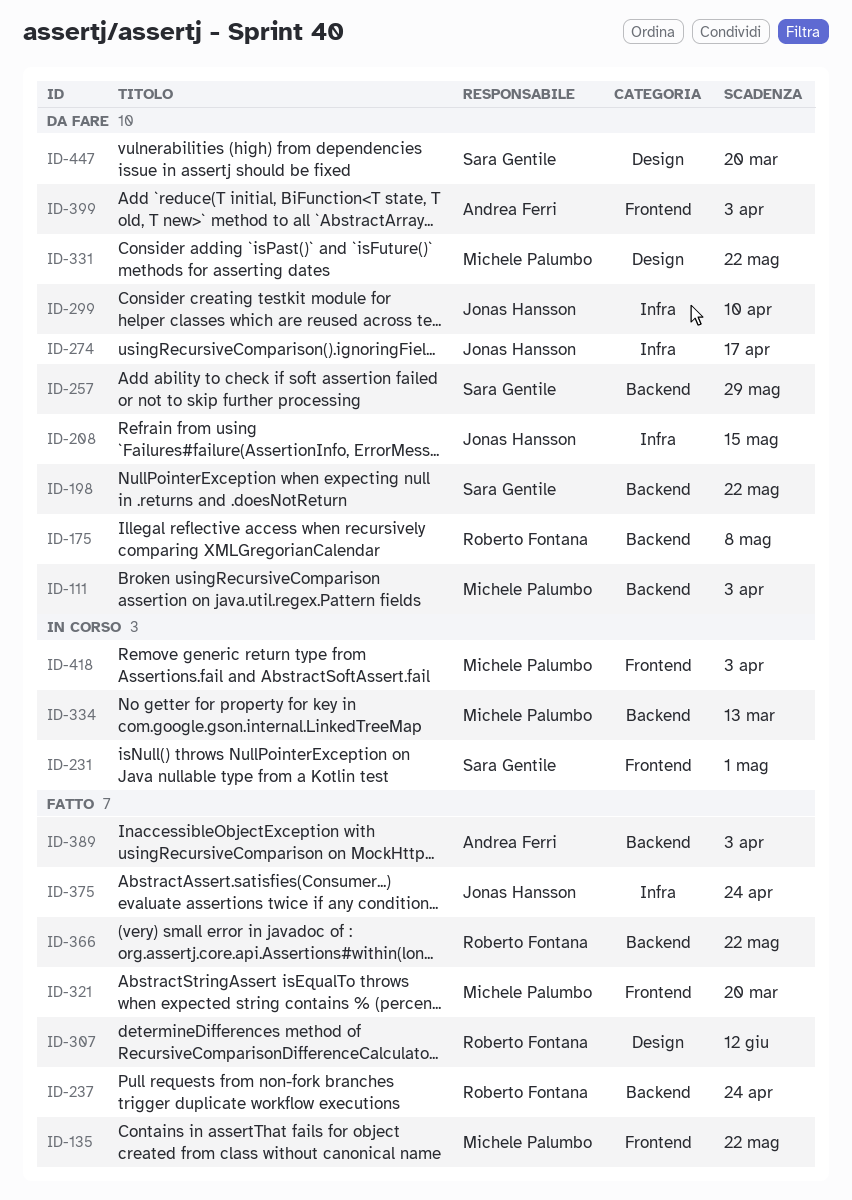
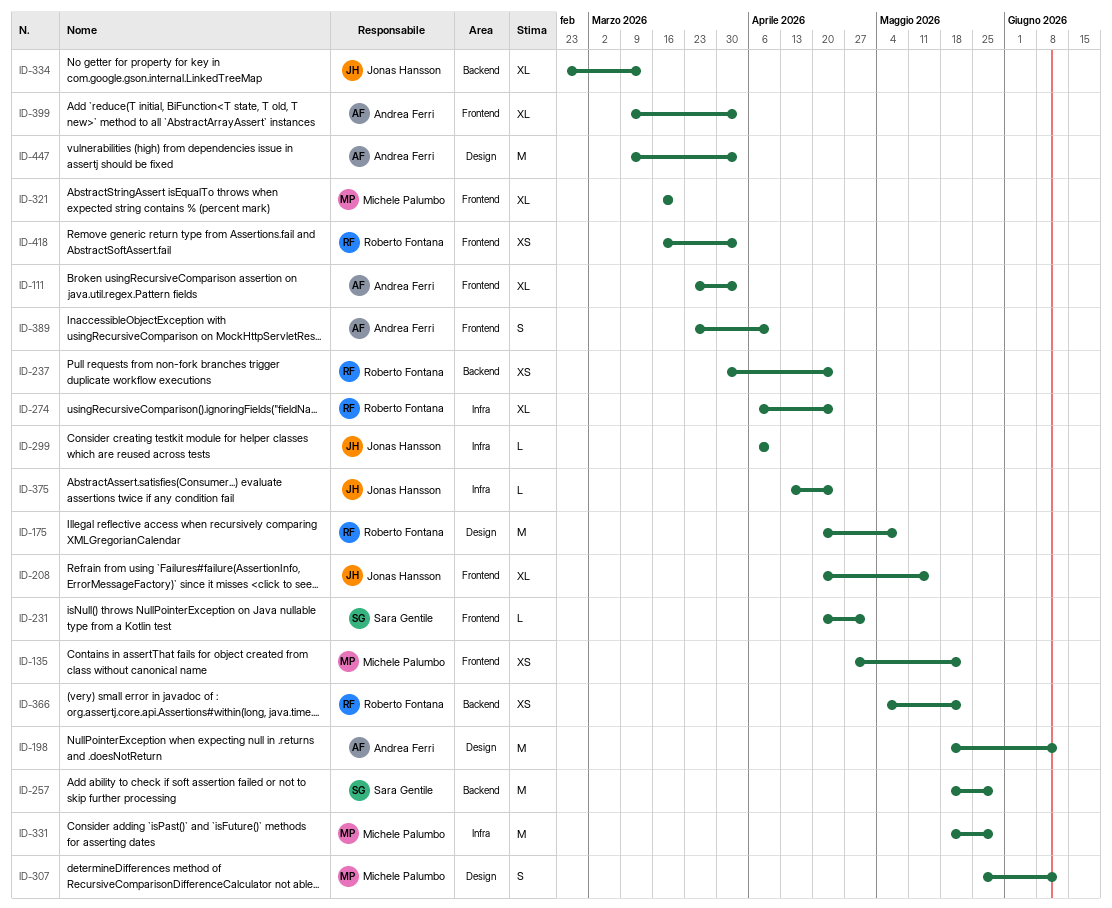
ID-111, owner: Michele Palumbo -> Andrea Ferri
ID-111, label: Backend -> Frontend
ID-175, label: Backend -> Design
ID-198, owner: Sara Gentile -> Andrea Ferri
ID-198, label: Backend -> Design
ID-198, due: May 22 -> Jun 12
ID-208, label: Infra -> Frontend
ID-274, owner: Jonas Hansson -> Roberto Fontana
ID-274, due: Apr 17 -> Apr 24
ID-307, owner: Roberto Fontana -> Michele Palumbo
ID-331, label: Design -> Infra
ID-331, due: May 22 -> May 29
ID-334, owner: Michele Palumbo -> Jonas Hansson
ID-389, label: Backend -> Frontend
ID-389, due: Apr 3 -> Apr 10
ID-418, owner: Michele Palumbo -> Roberto Fontana
ID-447, owner: Sara Gentile -> Andrea Ferri
ID-447, due: Mar 20 -> Apr 3

